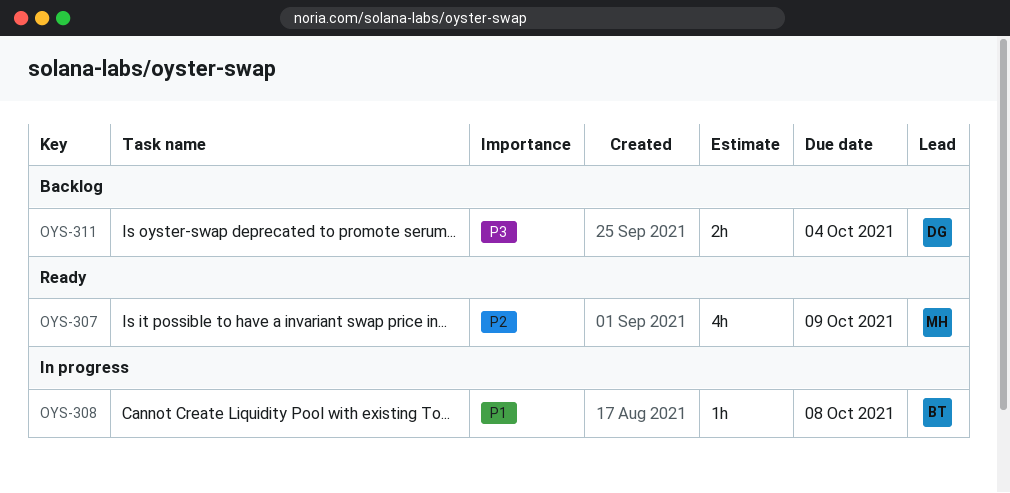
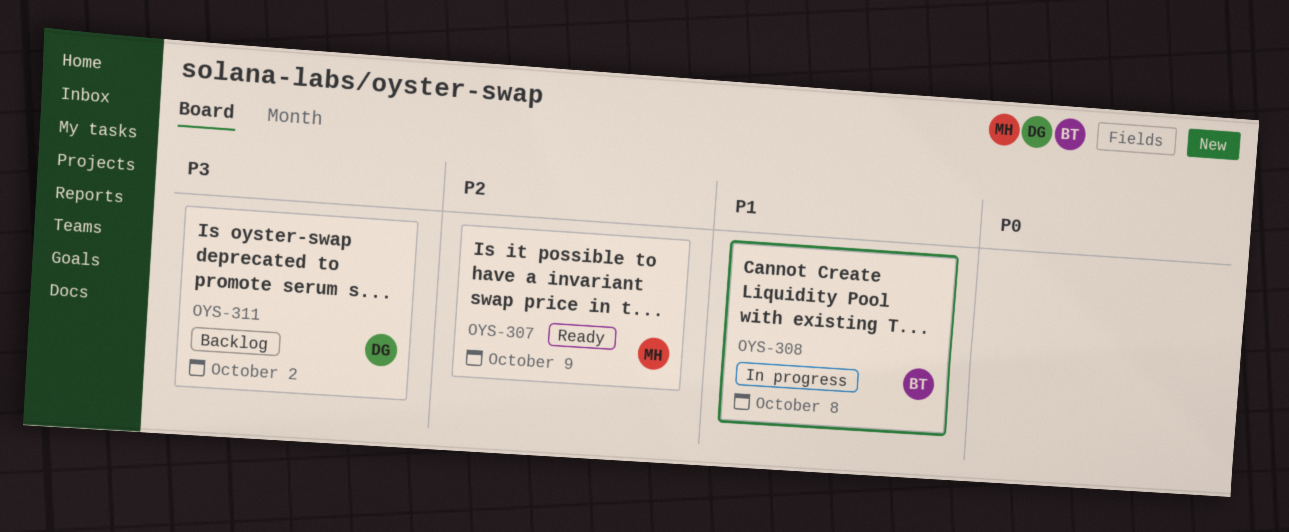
OYS-311, due: Oct 4 -> Oct 2

